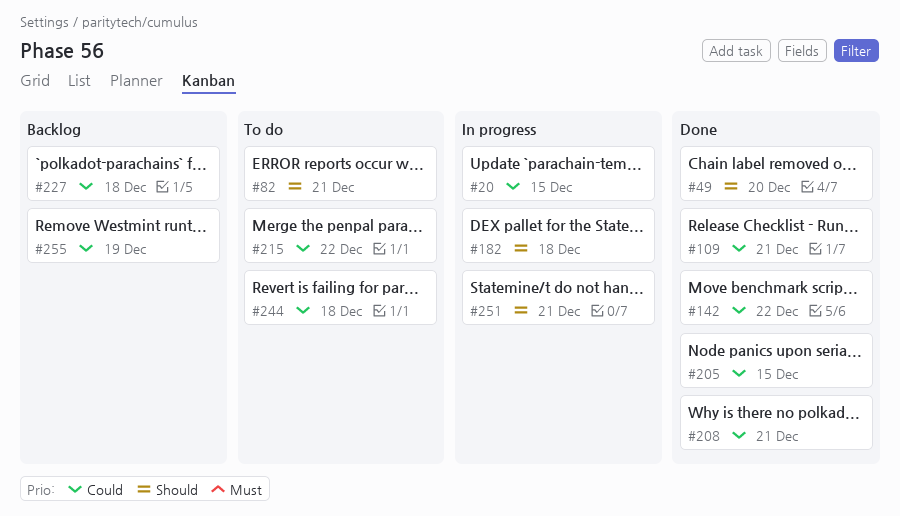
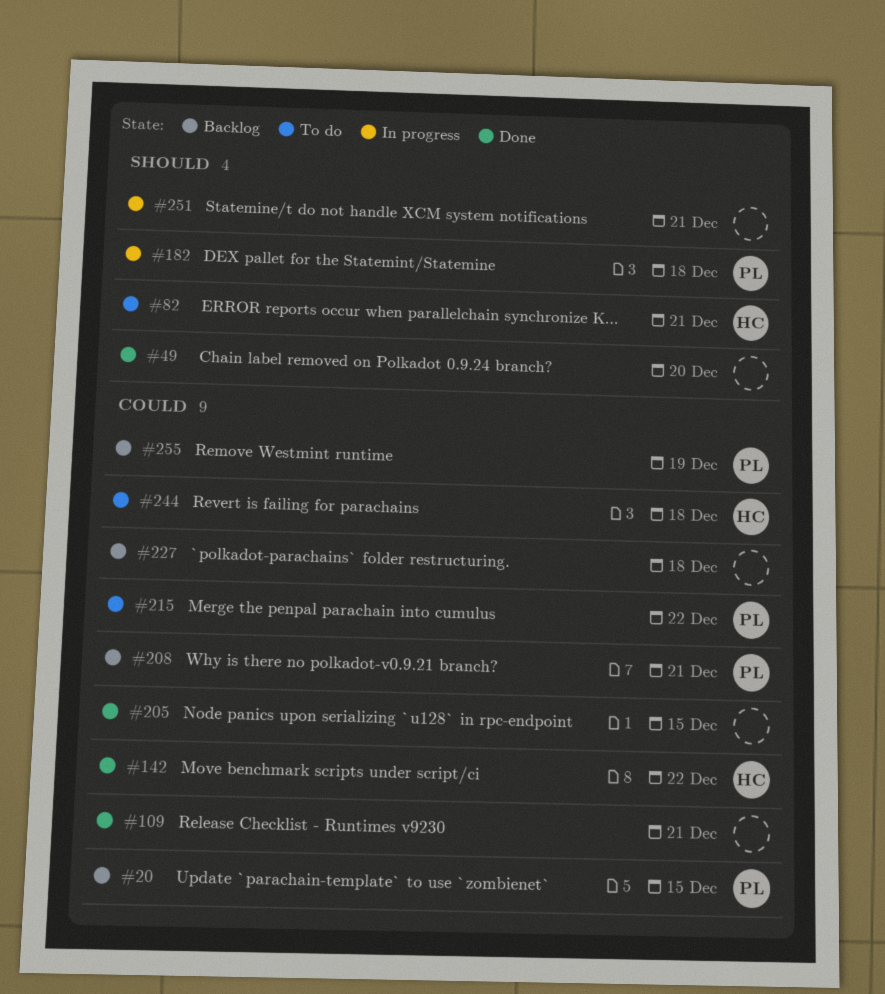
#20, status: In progress -> Backlog
#208, status: Done -> Backlog

